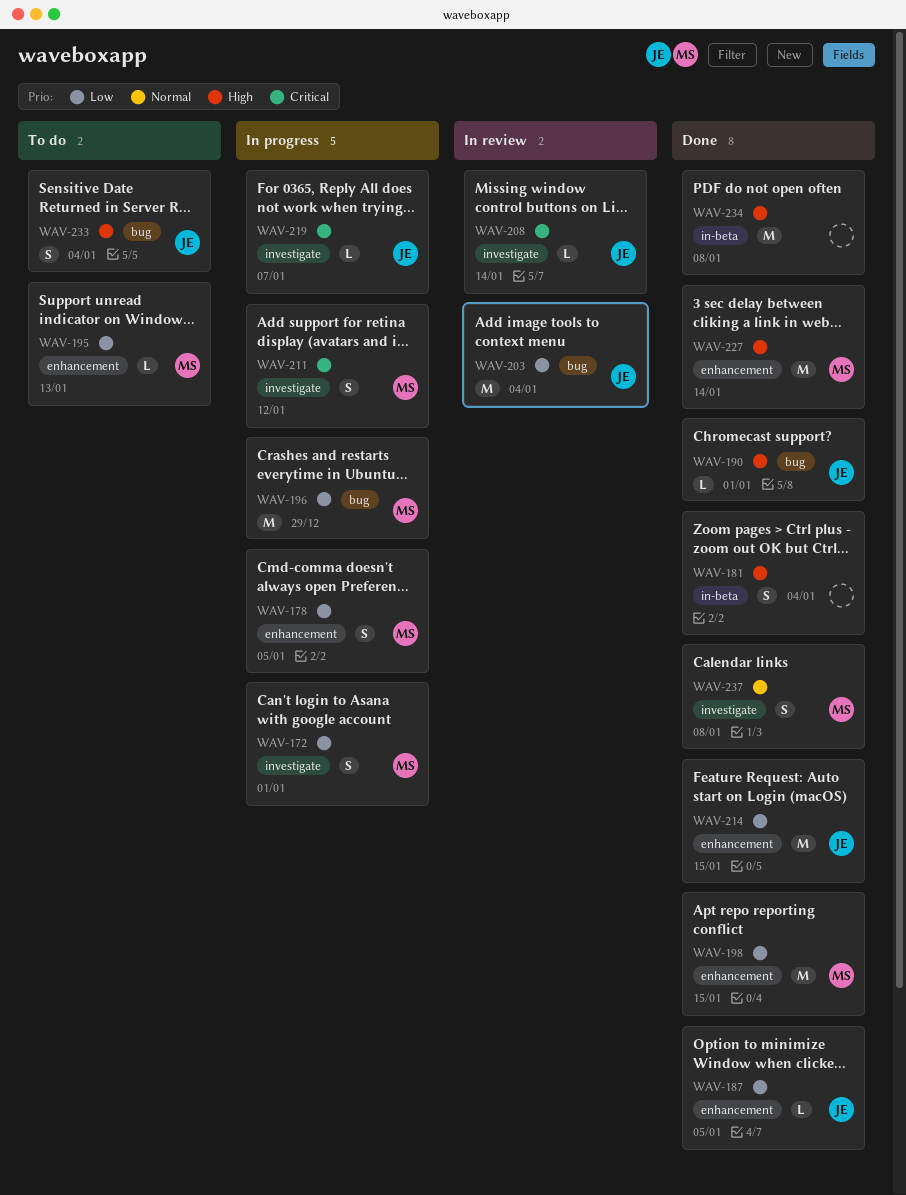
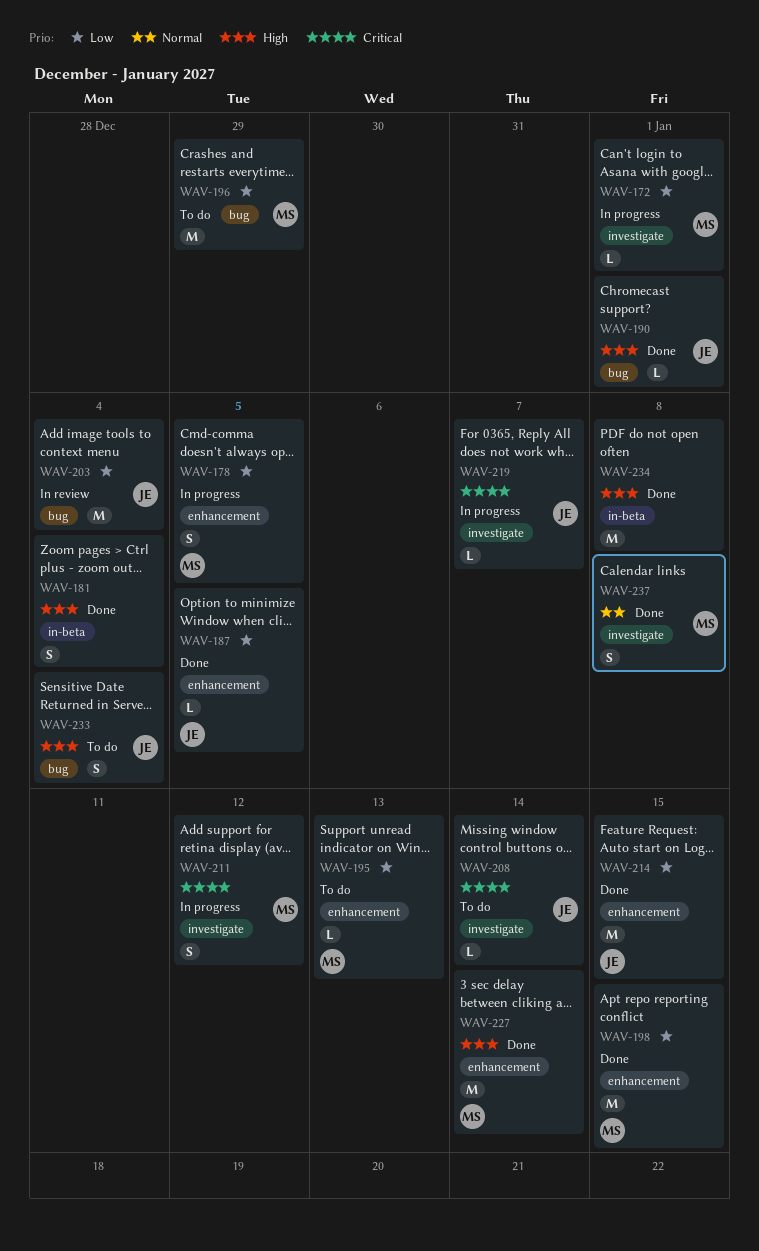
WAV-172, estimate: S -> L
WAV-196, status: In progress -> To do
WAV-208, status: In review -> To do

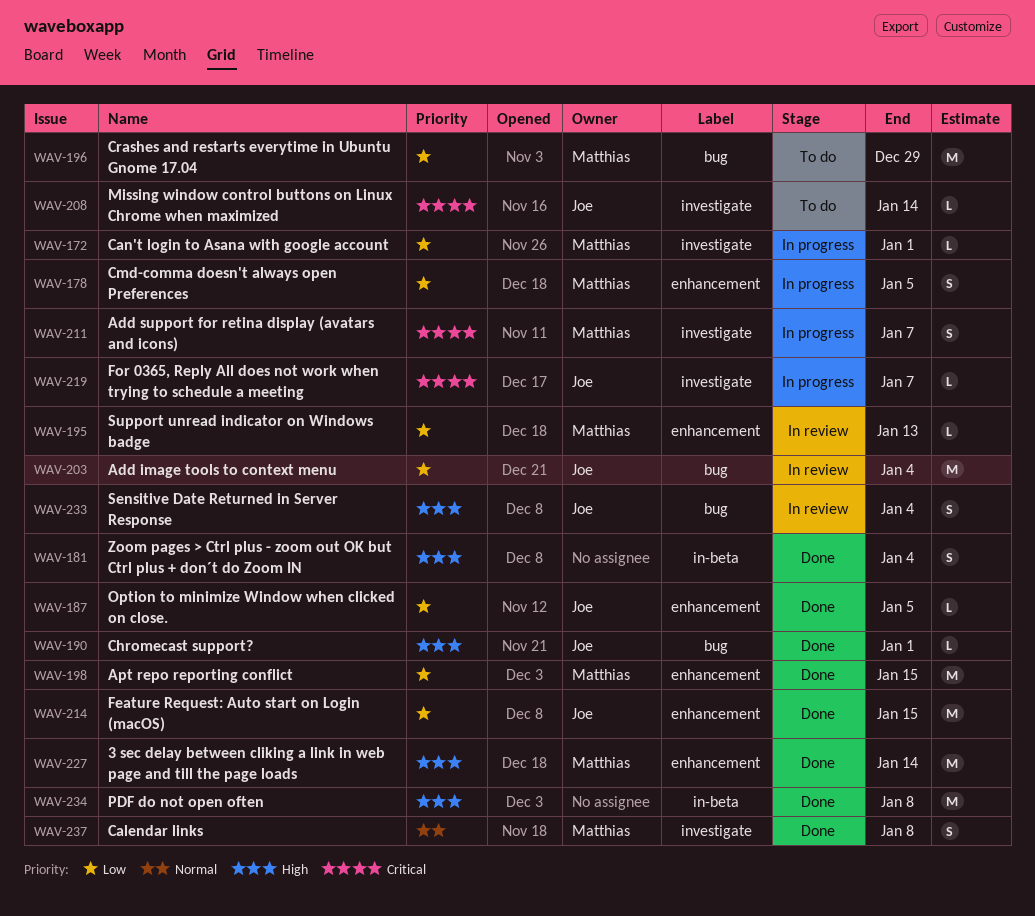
WAV-195, status: To do -> In review
WAV-211, due: Jan 12 -> Jan 7
WAV-233, status: To do -> In review

